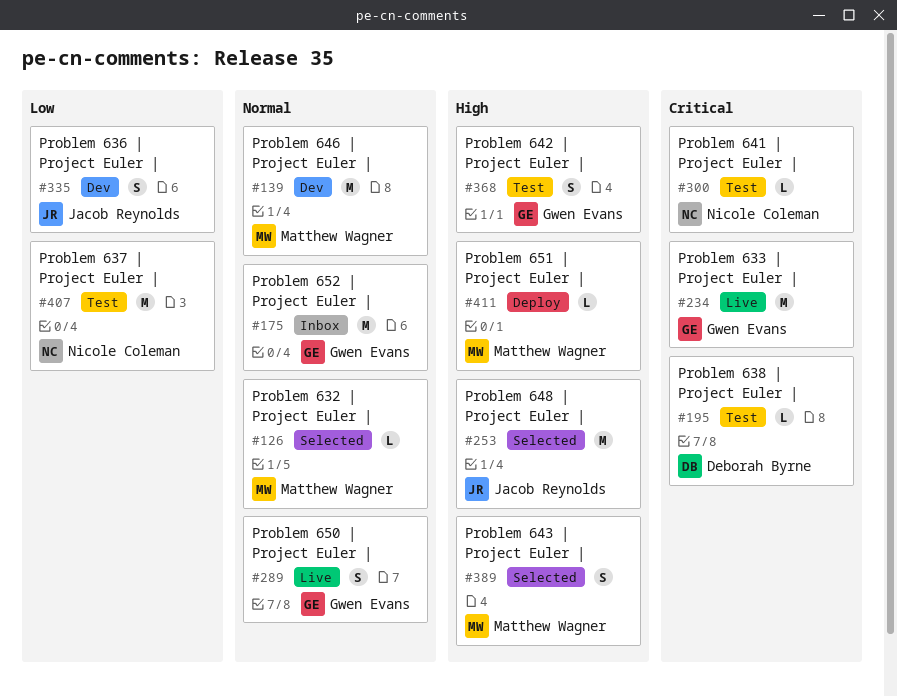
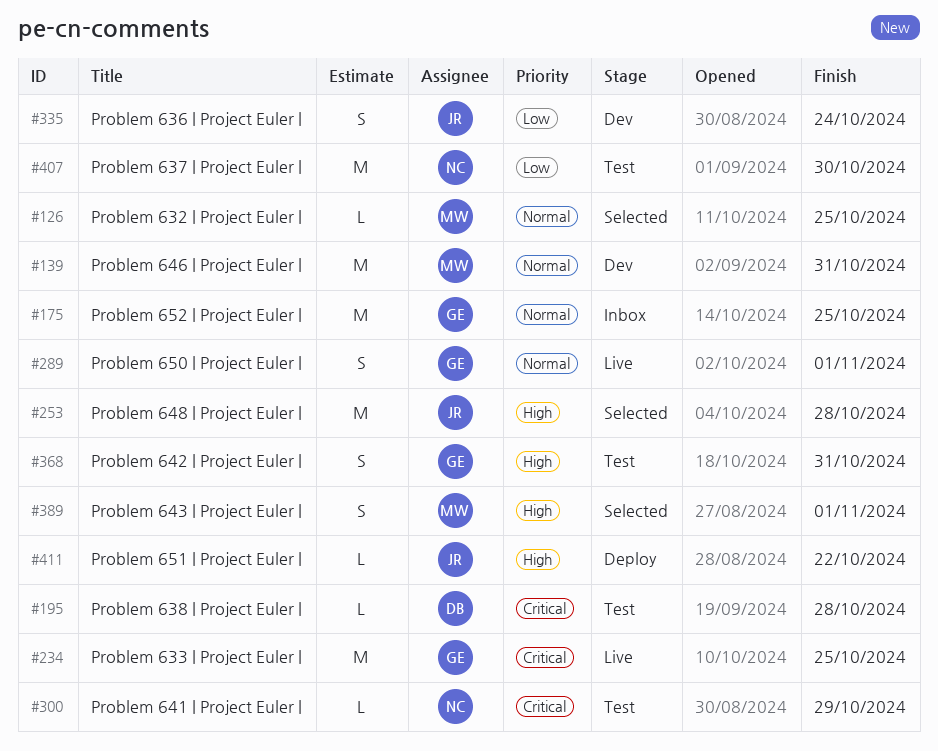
#411, owner: Matthew Wagner -> Jacob Reynolds

